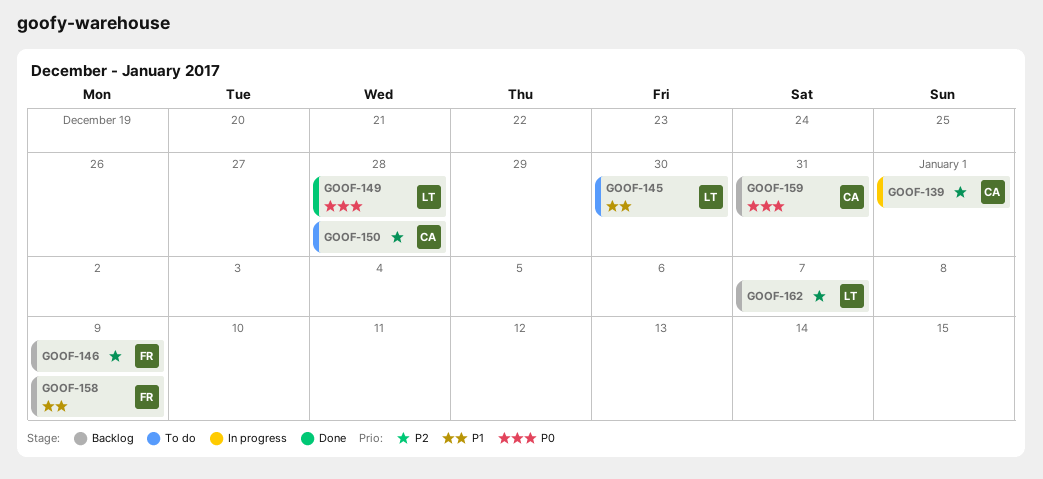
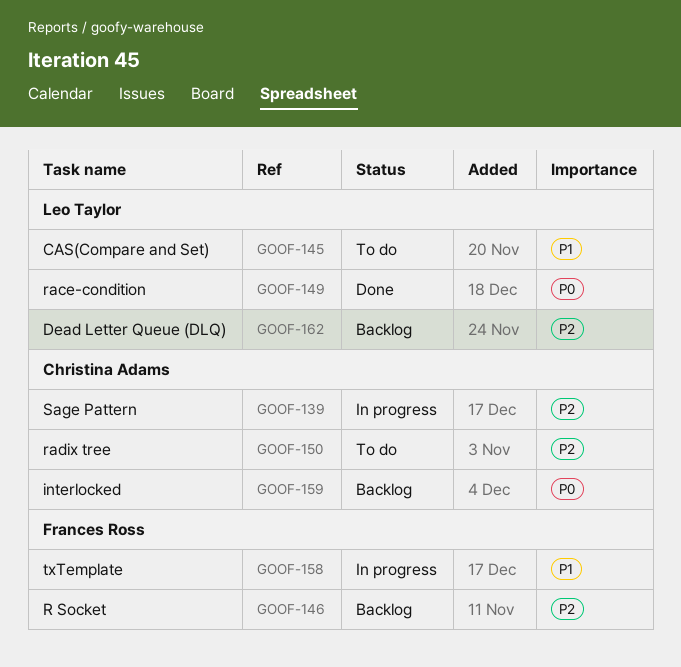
GOOF-158, status: Backlog -> In progress

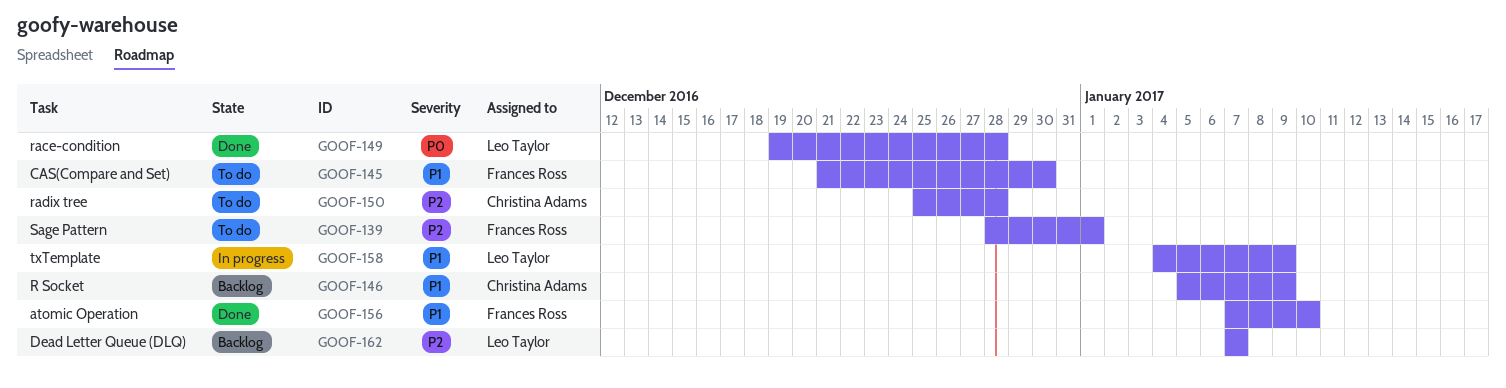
GOOF-139, status: In progress -> To do
GOOF-139, owner: Christina Adams -> Frances Ross
GOOF-145, owner: Leo Taylor -> Frances Ross
GOOF-146, owner: Frances Ross -> Christina Adams
GOOF-146, priority: P2 -> P1
GOOF-156: none -> present
GOOF-158, owner: Frances Ross -> Leo Taylor
GOOF-159: present -> none

